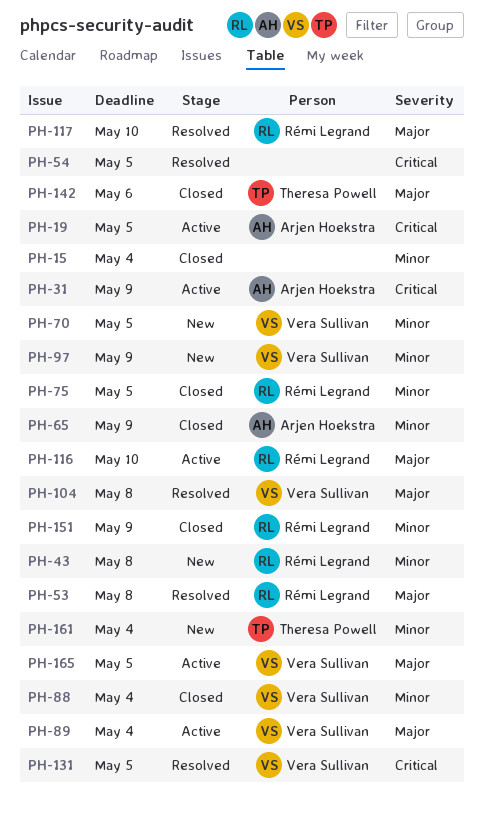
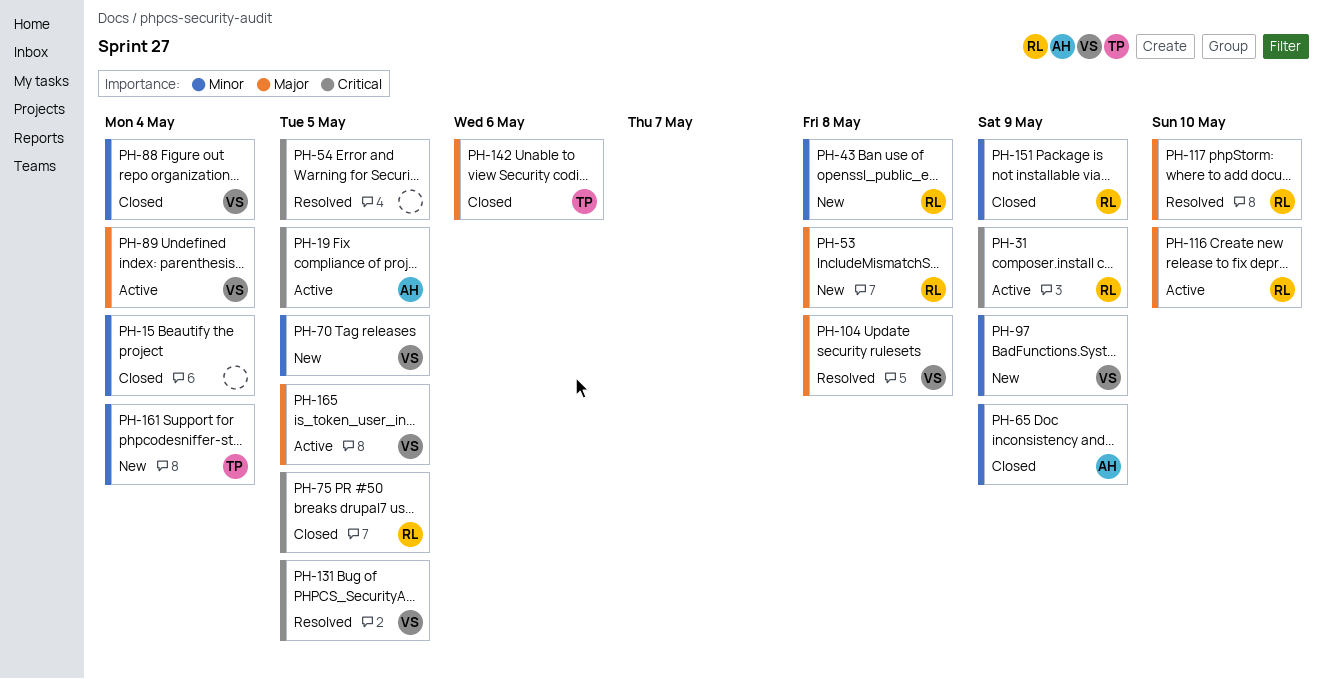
PH-31, owner: Arjen Hoekstra -> Rémi Legrand
PH-53, status: Resolved -> New
PH-75, priority: Minor -> Critical

